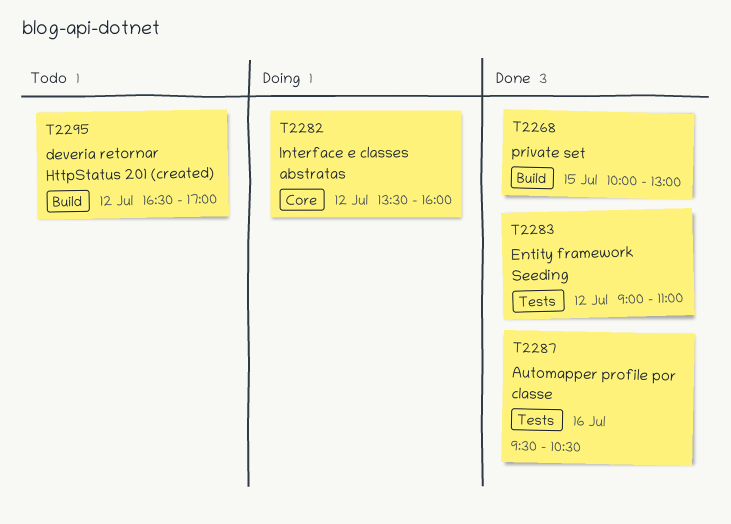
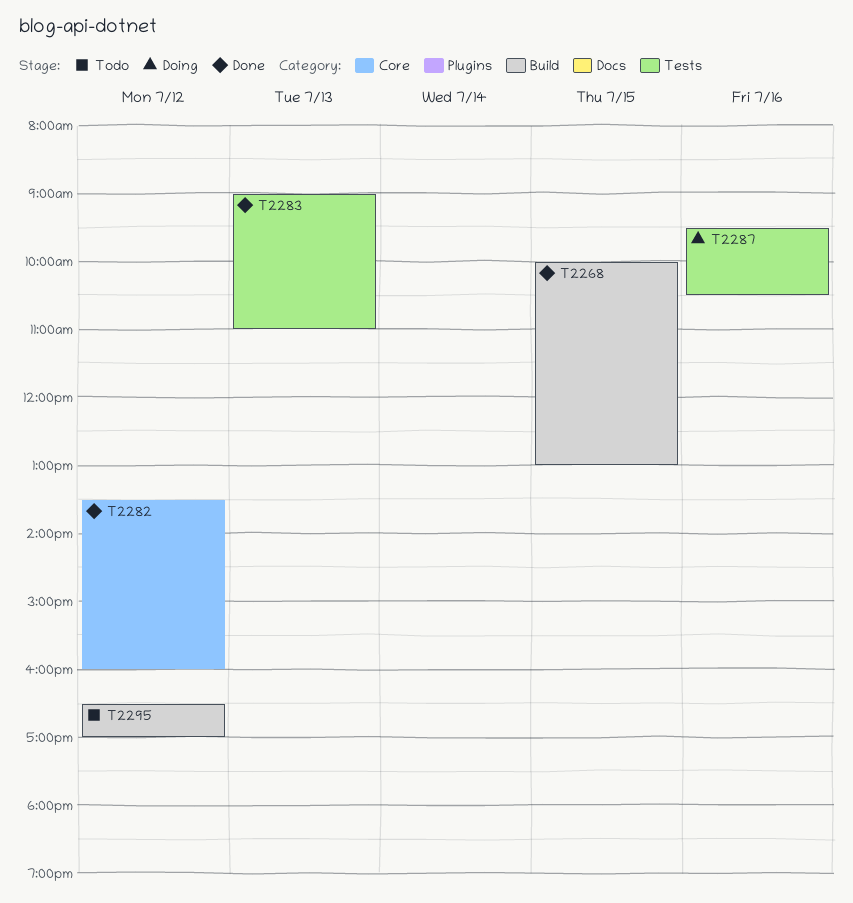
T2282, status: Doing -> Done
T2283, day: Jul 12 -> Jul 13
T2287, status: Done -> Doing

